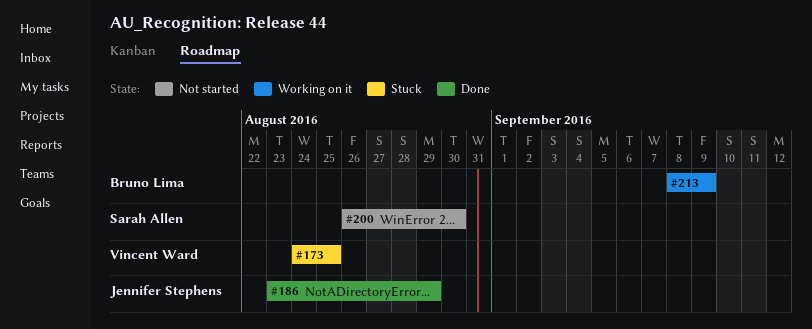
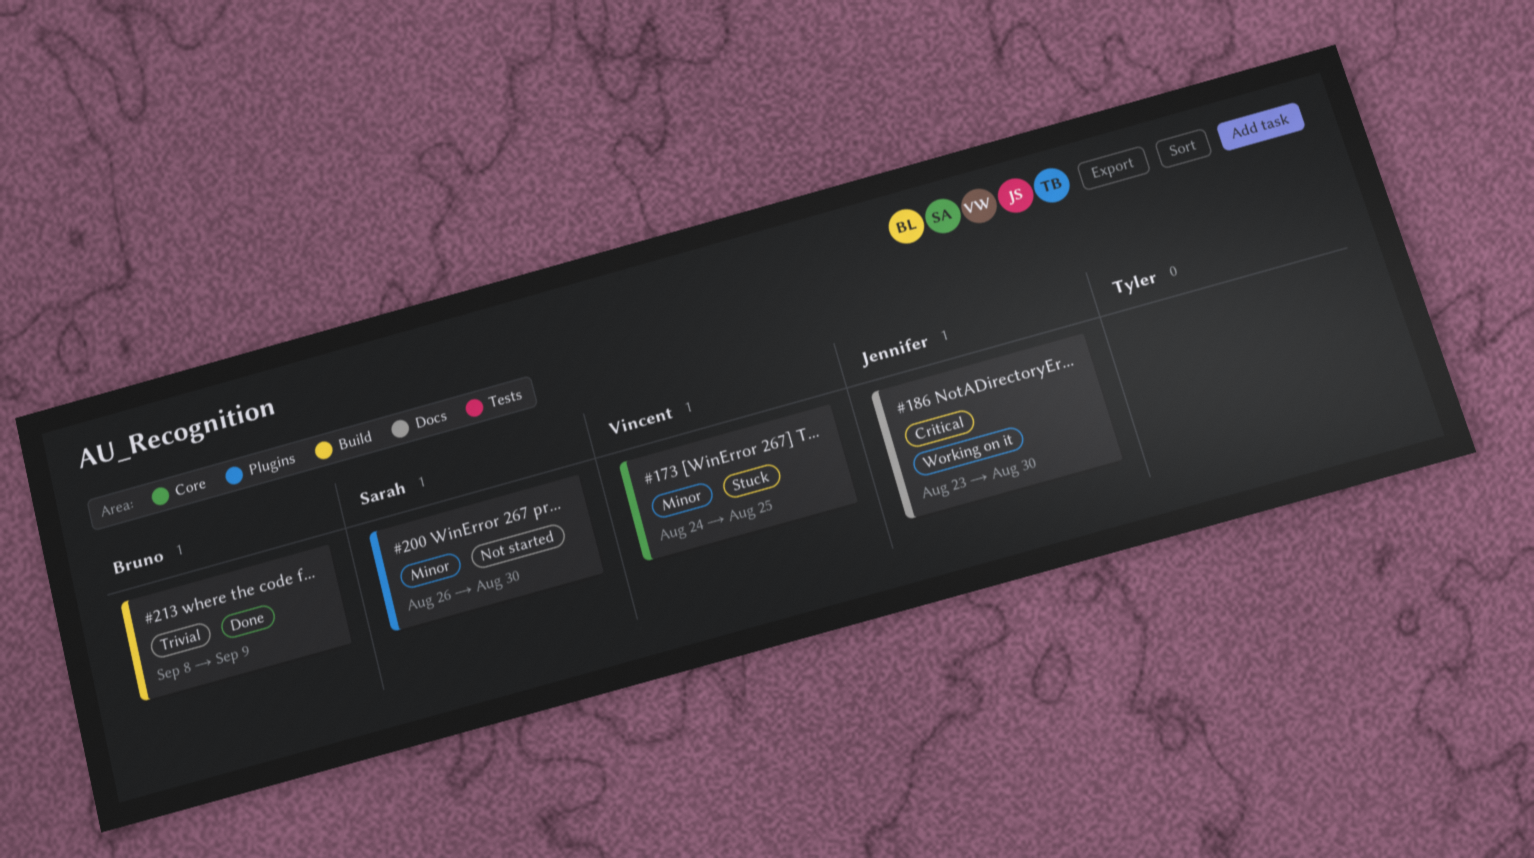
#186, status: Done -> Working on it
#186, due: Aug 29 -> Aug 30
#213, status: Working on it -> Done

